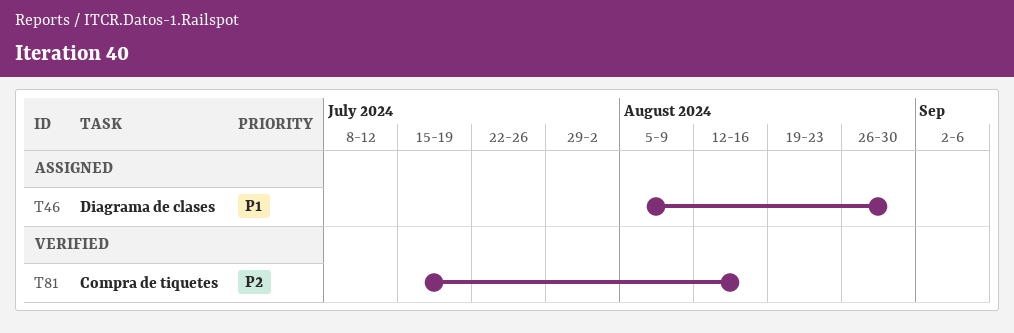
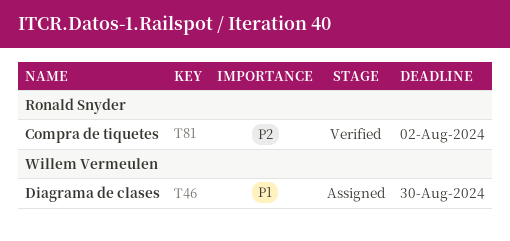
T81, due: Aug 16 -> Aug 2

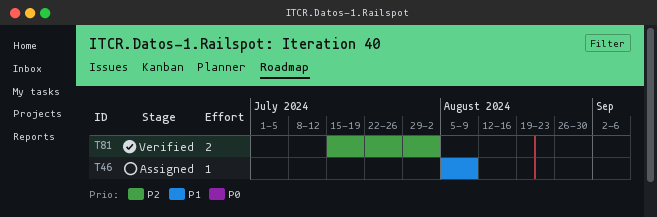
T46, due: Aug 30 -> Aug 9

